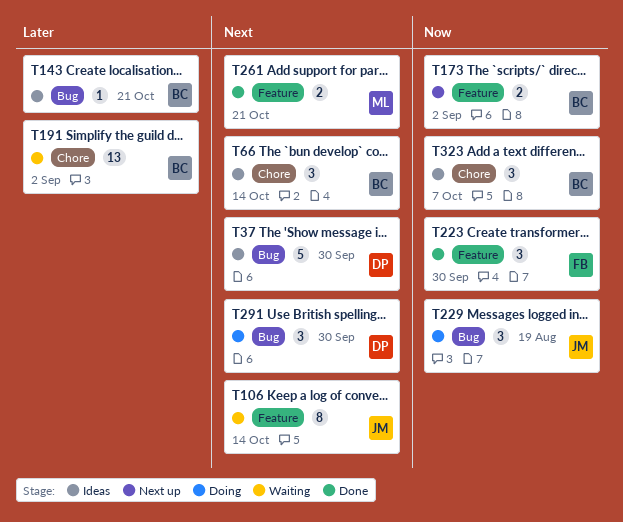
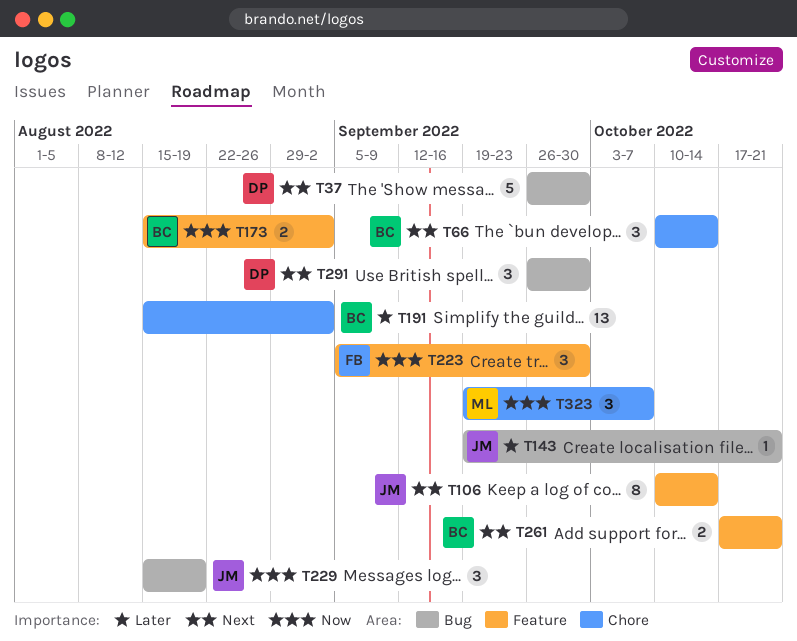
T143, owner: BC -> JM
T261, owner: ML -> BC
T323, owner: BC -> ML

